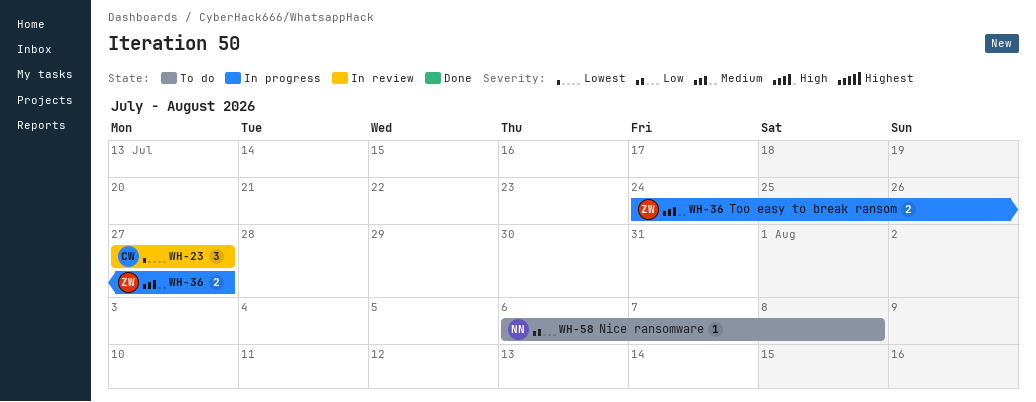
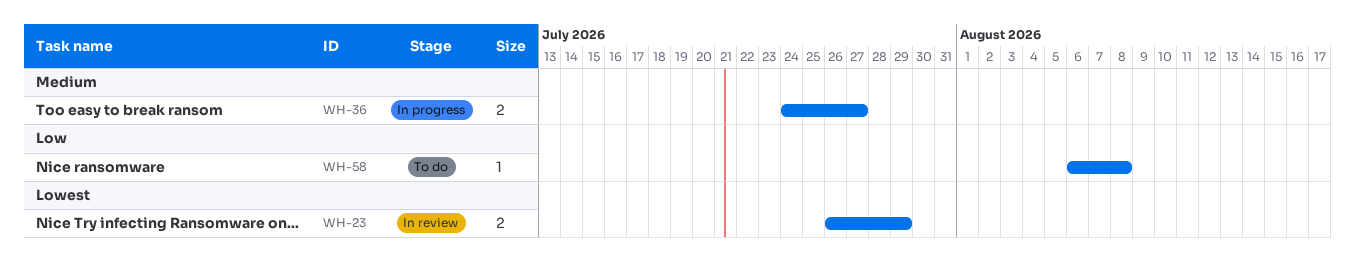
WH-23, estimate: 3 -> 2
WH-23, start: Jul 27 -> Jul 26
WH-23, due: Jul 27 -> Jul 29

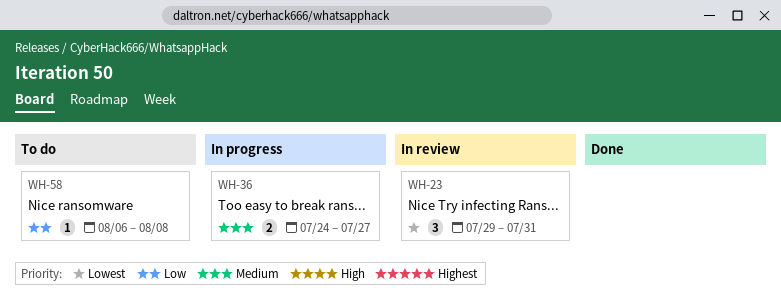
WH-23, estimate: 2 -> 3
WH-23, start: Jul 26 -> Jul 29
WH-23, due: Jul 29 -> Jul 31

